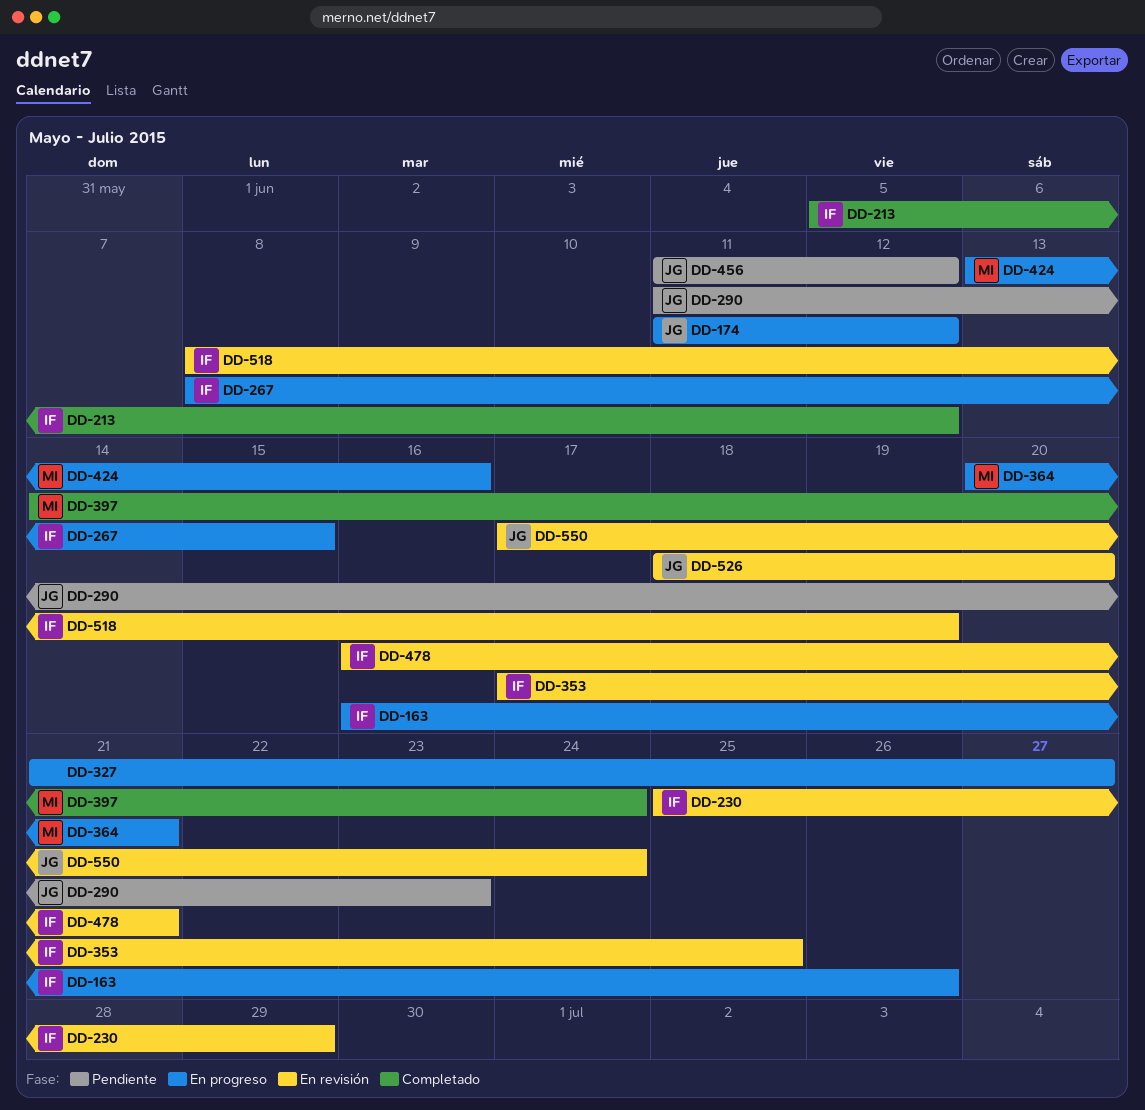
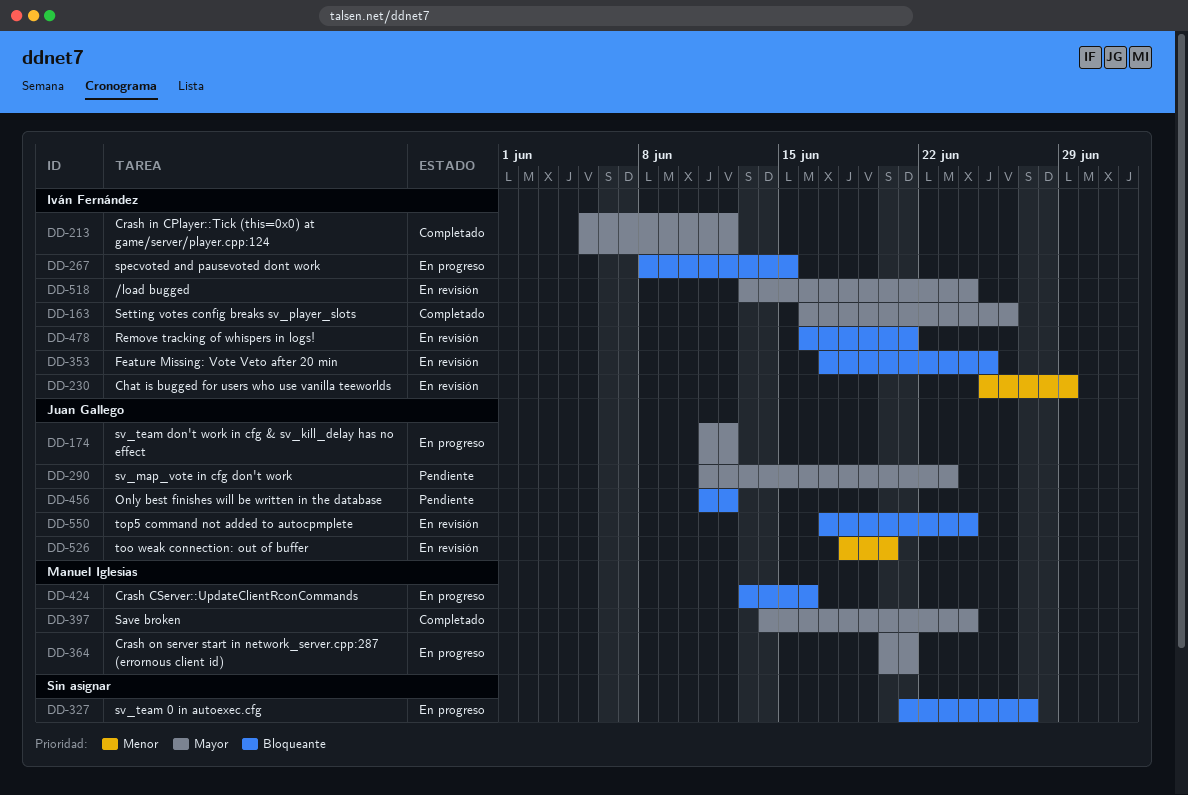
DD-163, status: En progreso -> Completado
DD-518, start: Jun 8 -> Jun 13
DD-518, due: Jun 19 -> Jun 24

